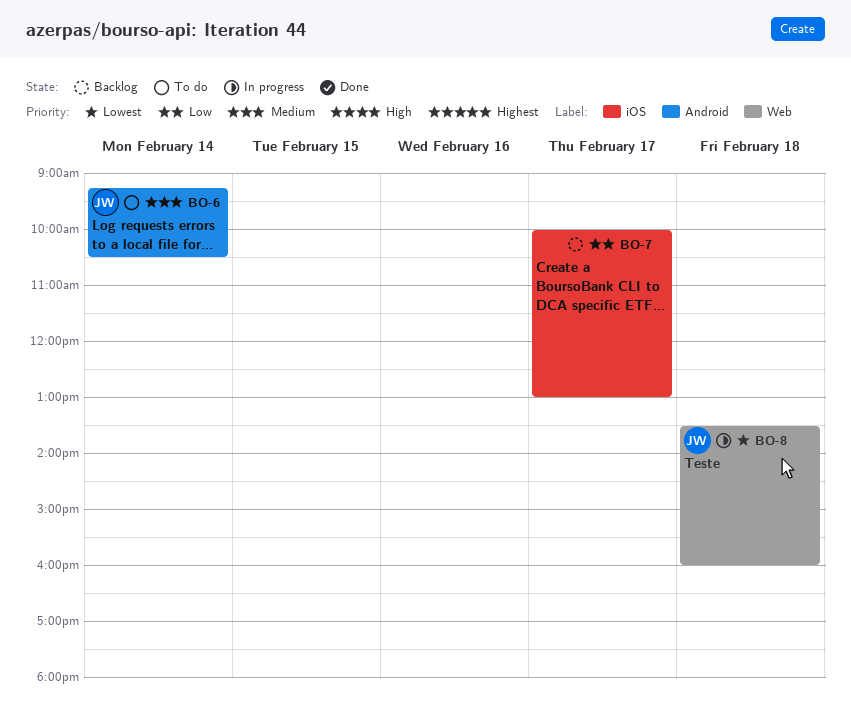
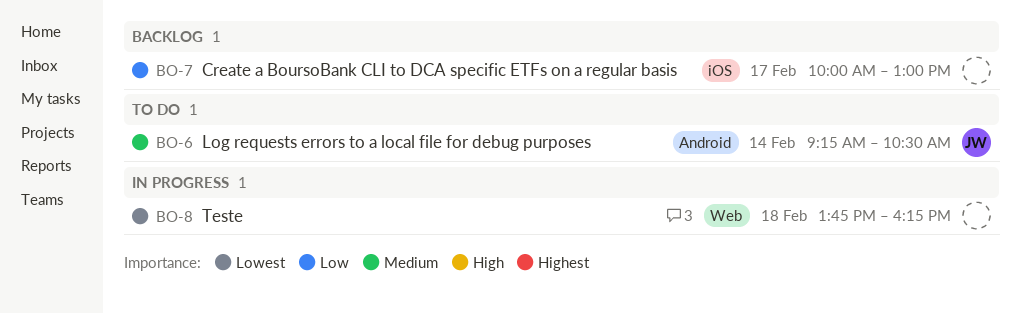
BO-8, owner: JW -> none
BO-8, begins: 13:30 -> 13:45
BO-8, ends: 16:00 -> 16:15

